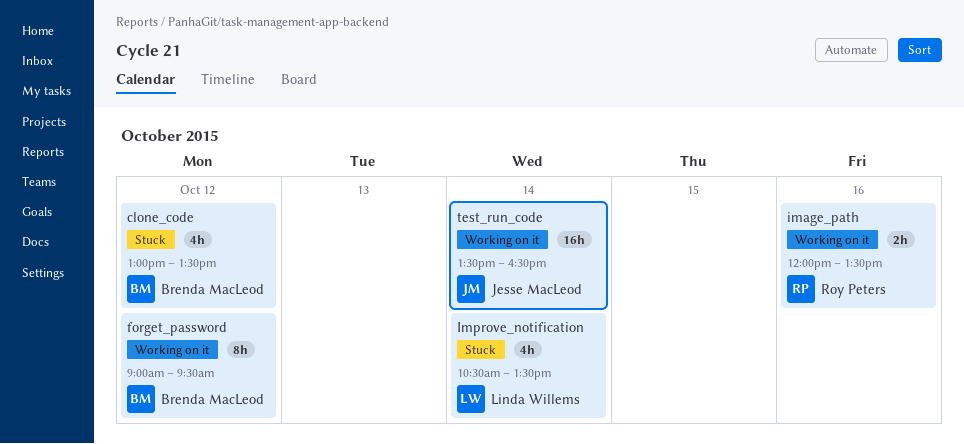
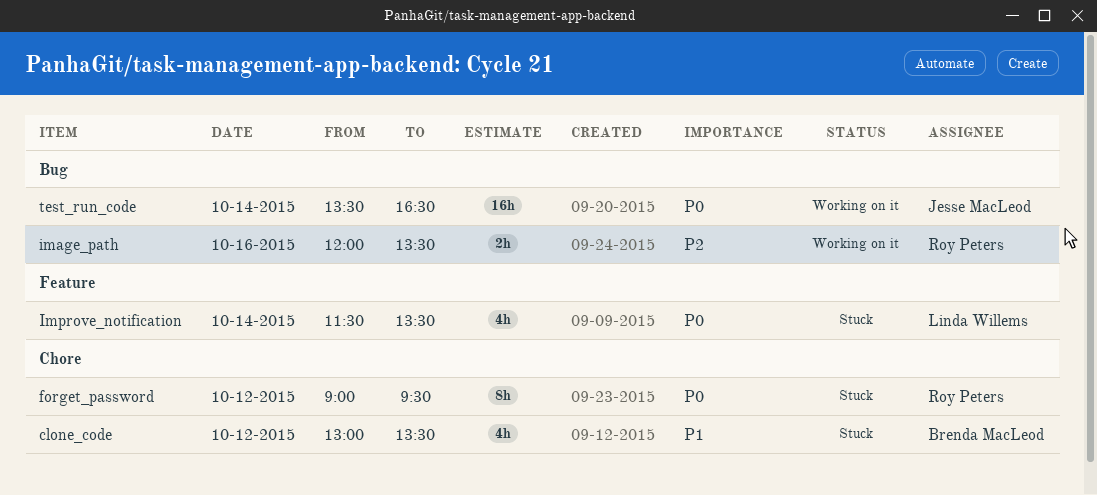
forget_password, status: Working on it -> Stuck
forget_password, owner: Brenda MacLeod -> Roy Peters
Improve_notification, begins: 10:30 -> 11:30

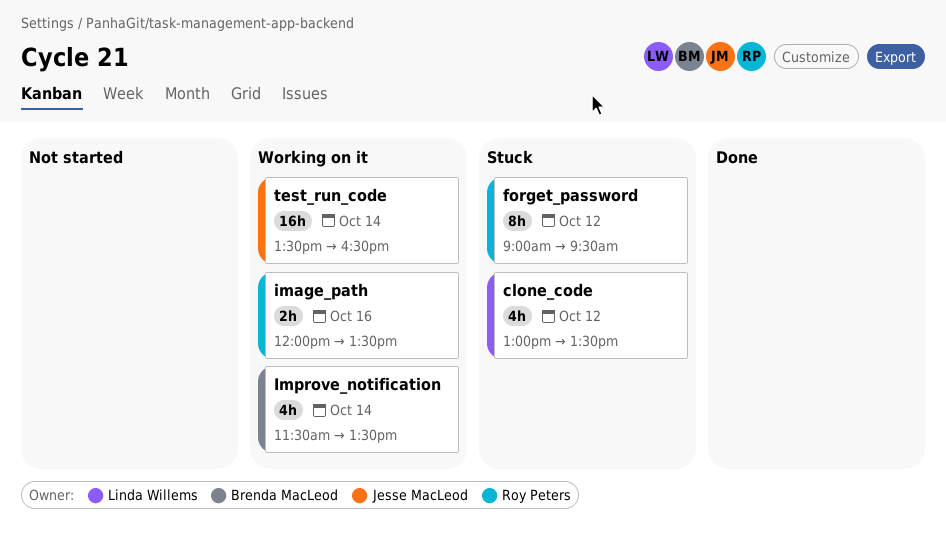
clone_code, owner: Brenda MacLeod -> Linda Willems
Improve_notification, status: Stuck -> Working on it
Improve_notification, owner: Linda Willems -> Brenda MacLeod

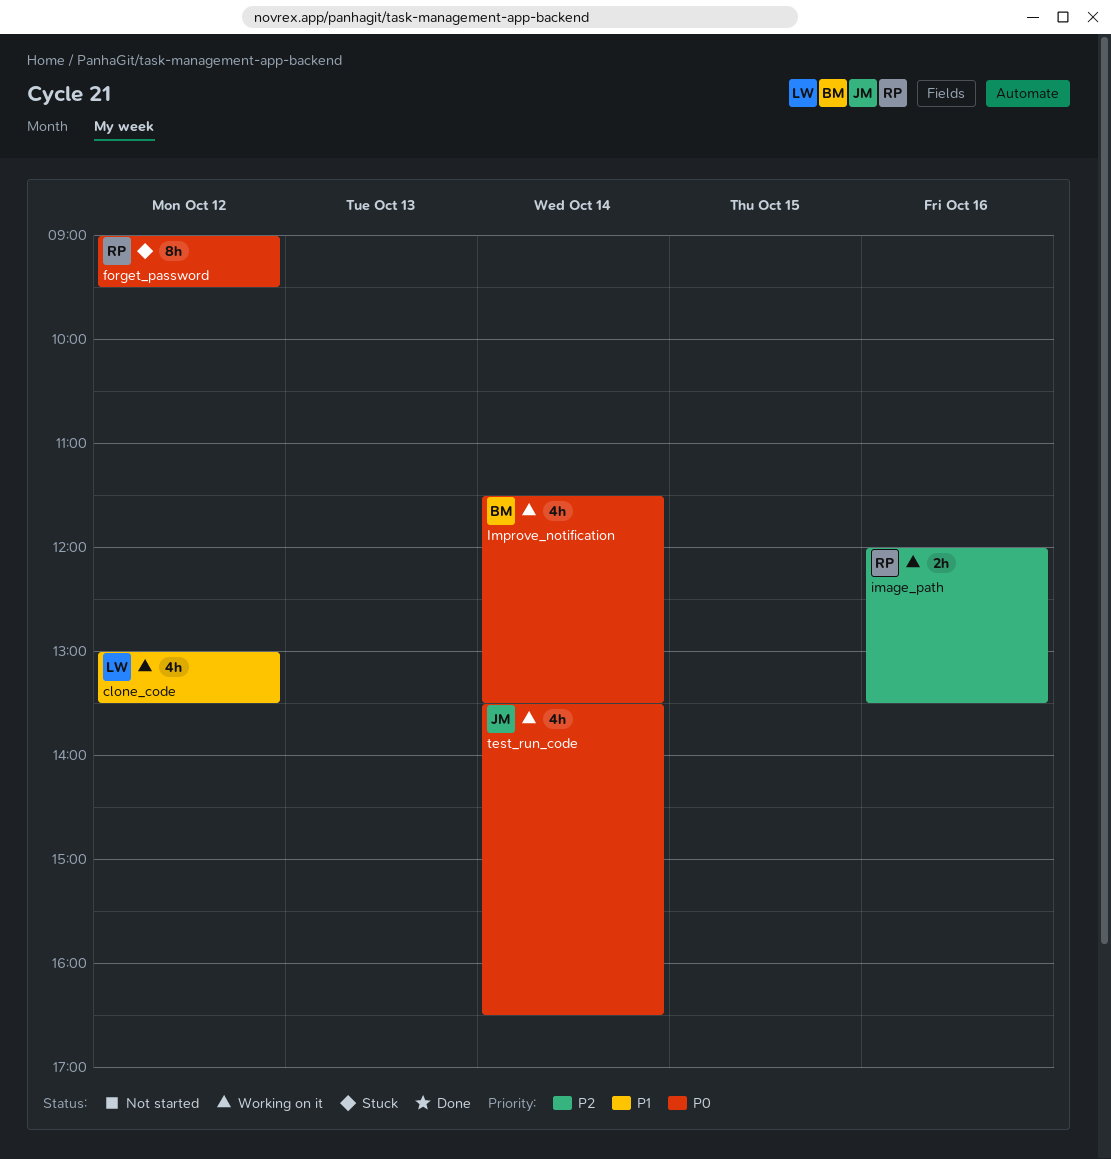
clone_code, status: Stuck -> Working on it
test_run_code, estimate: 16h -> 4h

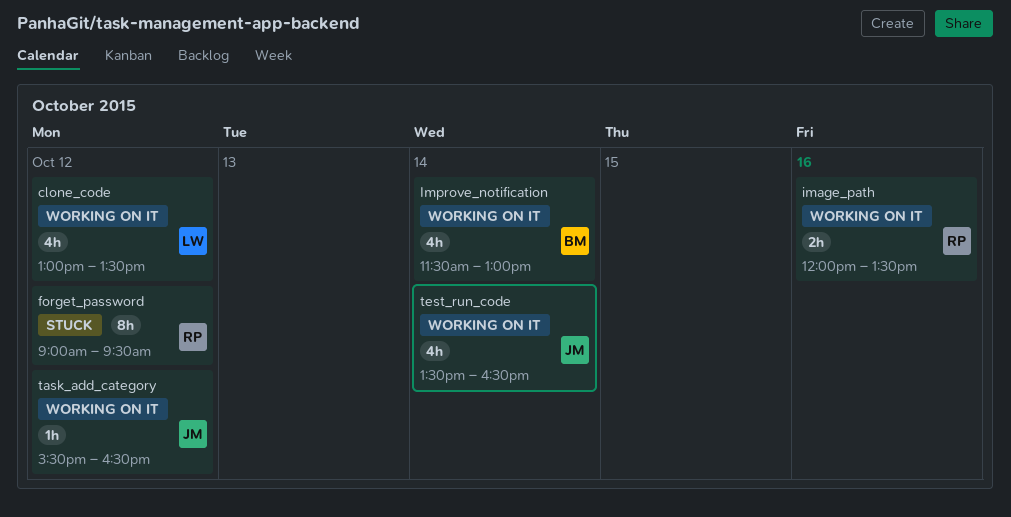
Improve_notification, ends: 13:30 -> 13:00
task_add_category: none -> present

